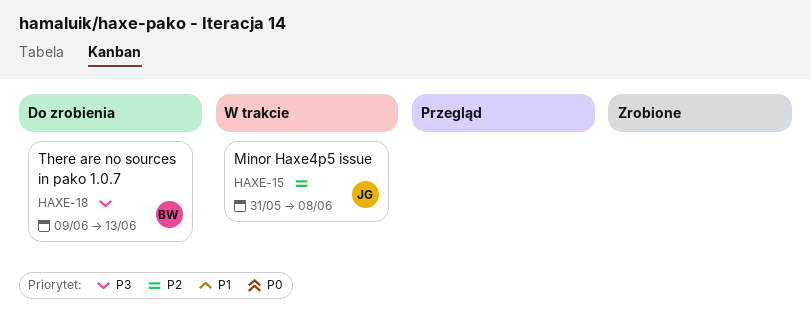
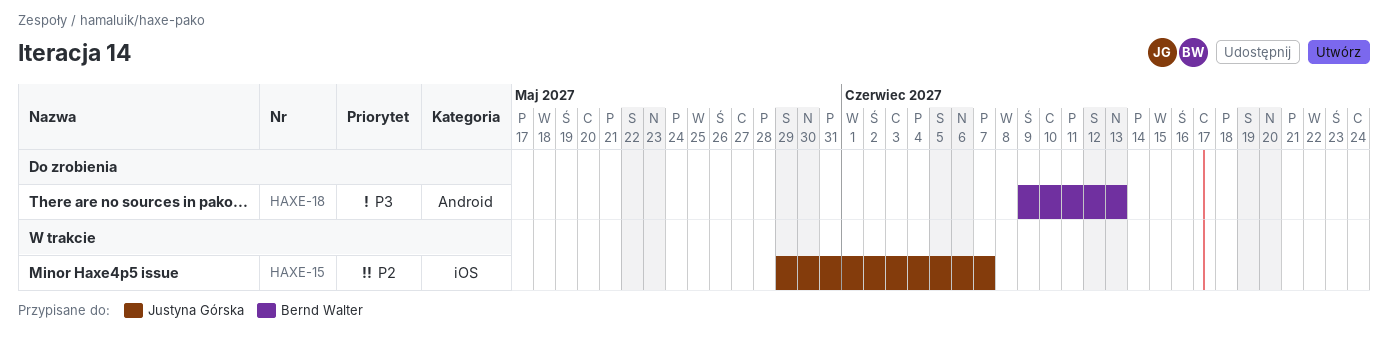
HAXE-15, start: May 31 -> May 29
HAXE-15, due: Jun 8 -> Jun 7

